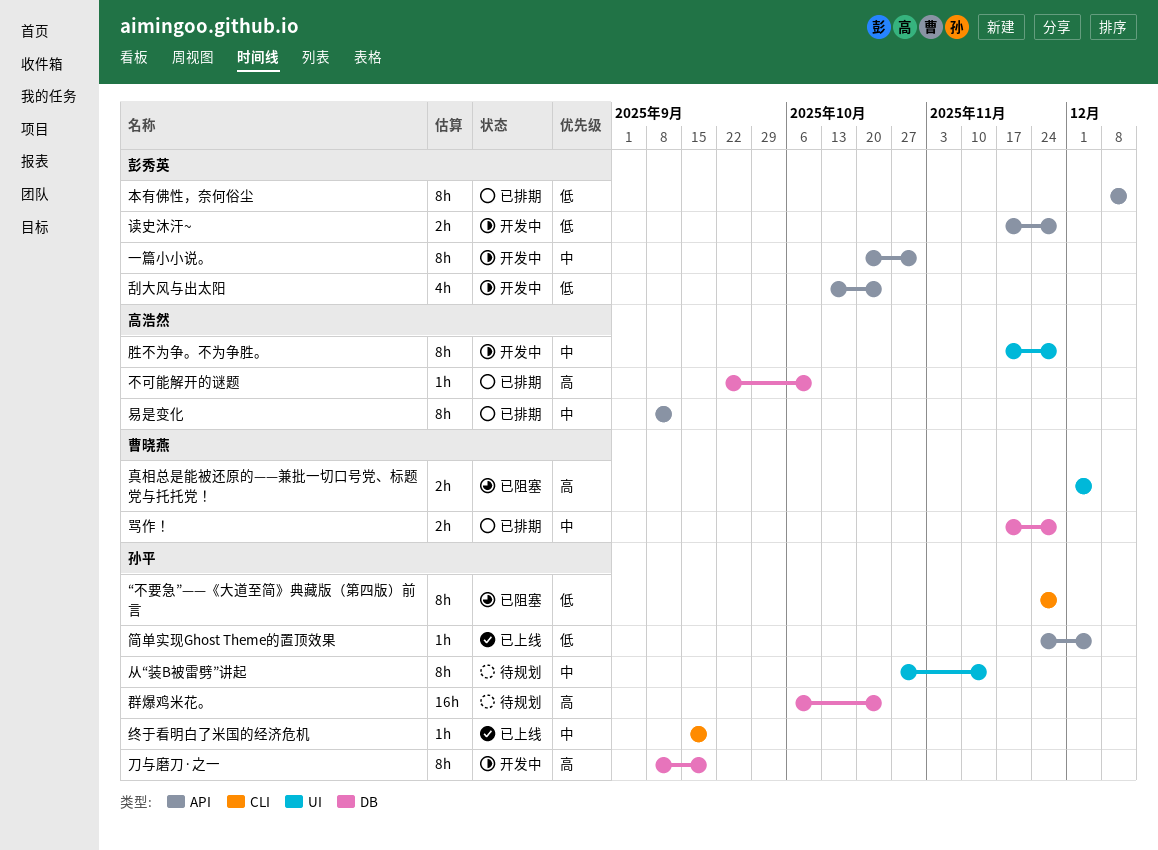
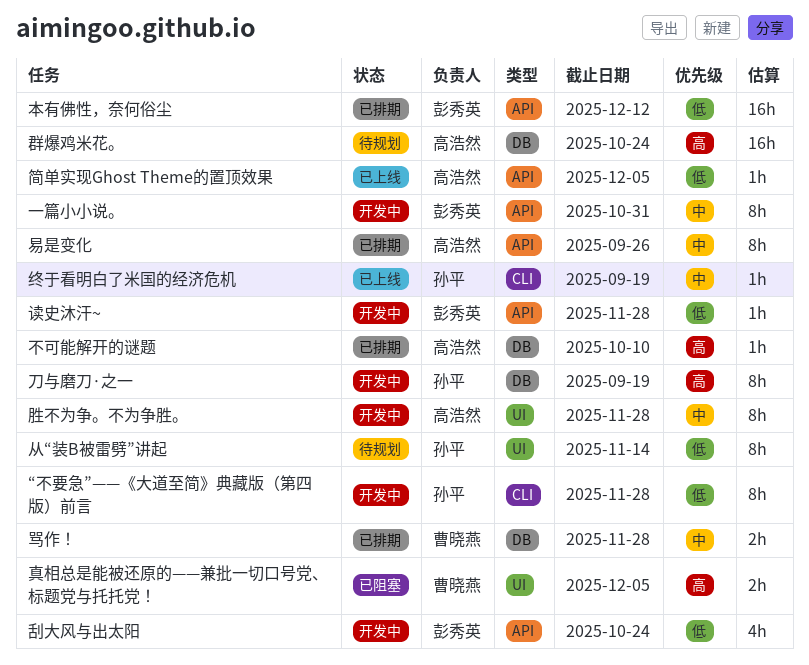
“不要急”——《大道至简》典藏版（第四版）前言, status: 已阻塞 -> 开发中
从“装B被雷劈”讲起, priority: 中 -> 低
易是变化, due: Sep 12 -> Sep 26
本有佛性，奈何俗尘, estimate: 8h -> 16h
简单实现Ghost Theme的置顶效果, owner: 孙平 -> 高浩然
群爆鸡米花。, owner: 孙平 -> 高浩然
读史沐汗~, estimate: 2h -> 1h

